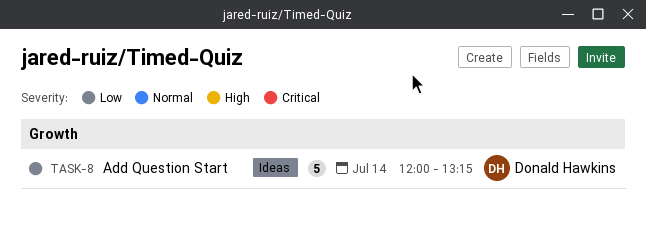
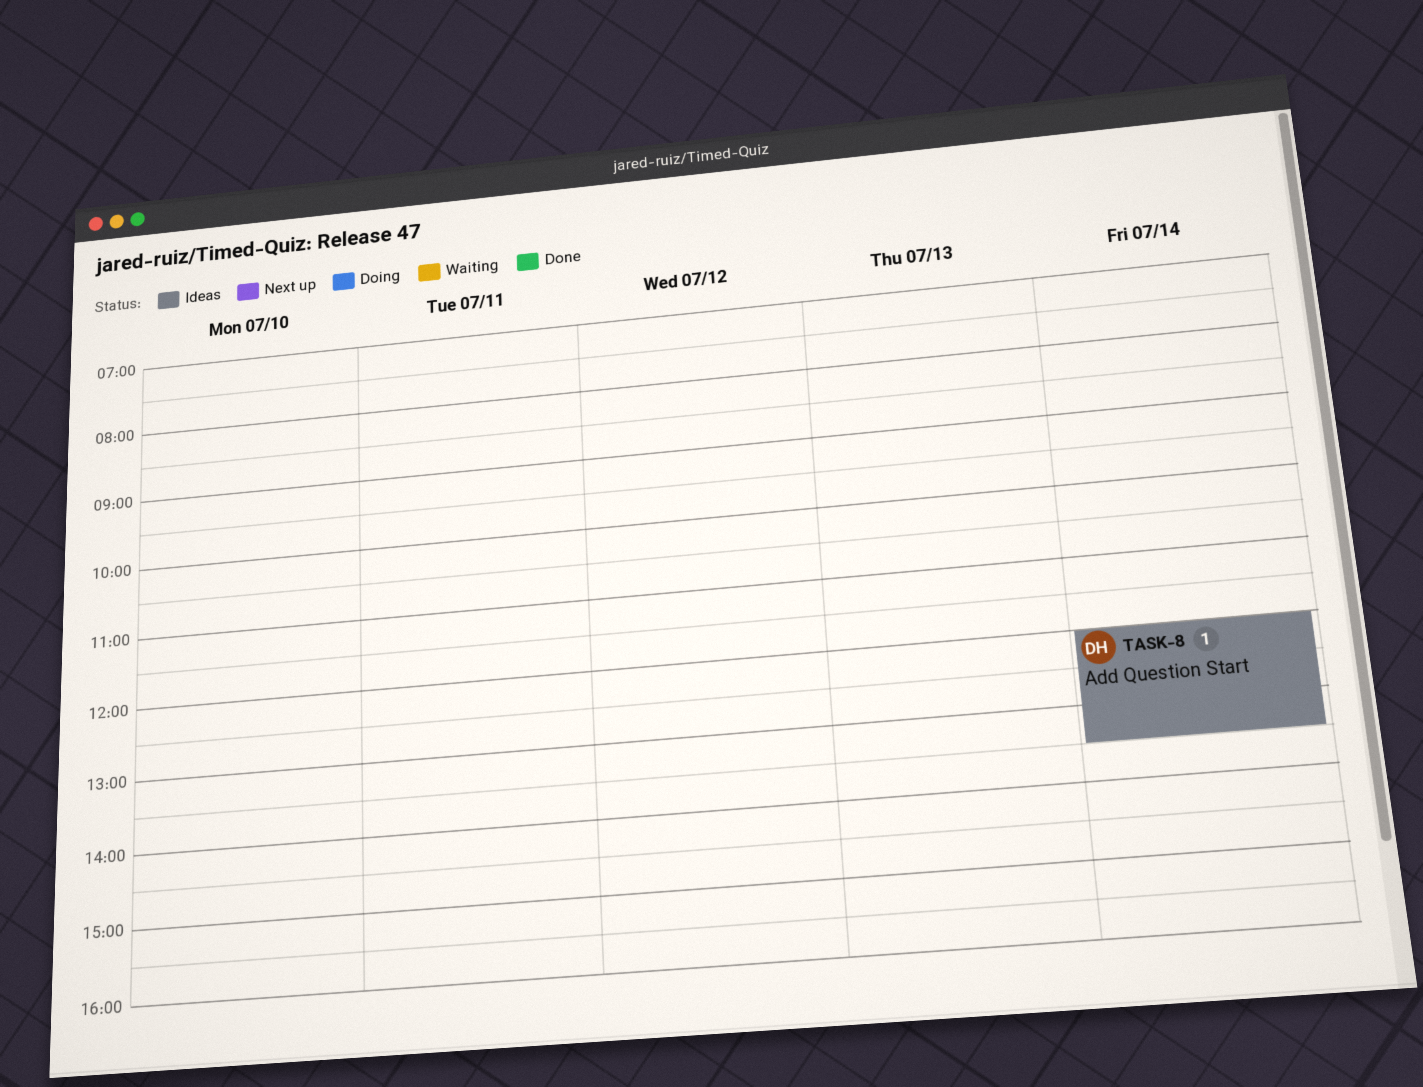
TASK-8, estimate: 5 -> 1
TASK-8, ends: 13:15 -> 13:30

